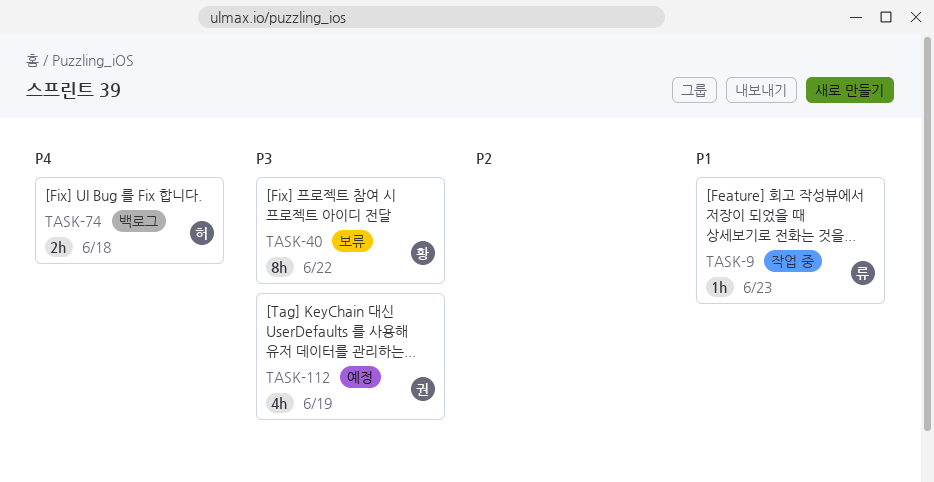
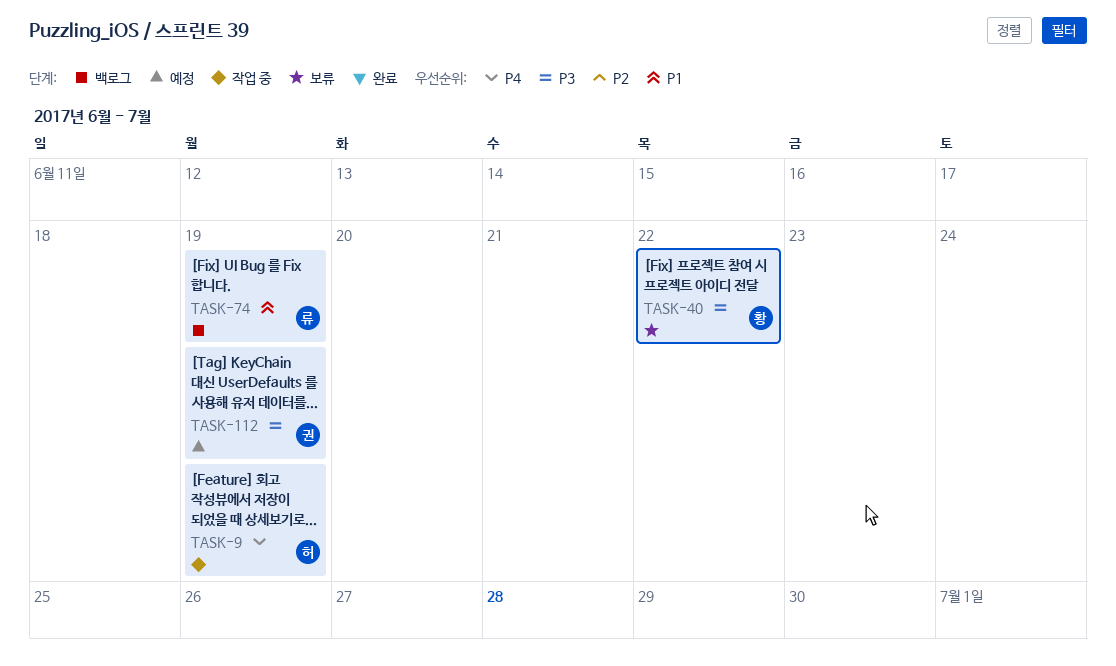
TASK-9, owner: 류 -> 허
TASK-9, priority: P1 -> P4
TASK-9, due: Jun 23 -> Jun 19
TASK-74, owner: 허 -> 류
TASK-74, priority: P4 -> P1
TASK-74, due: Jun 18 -> Jun 19

